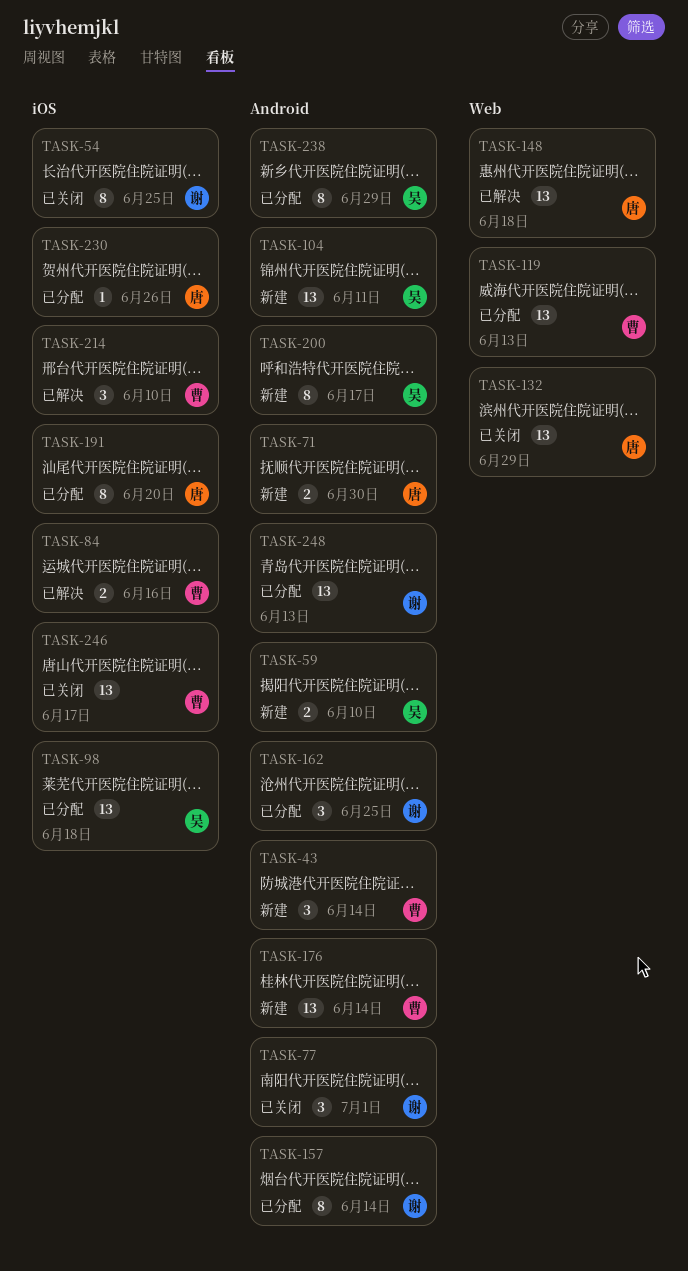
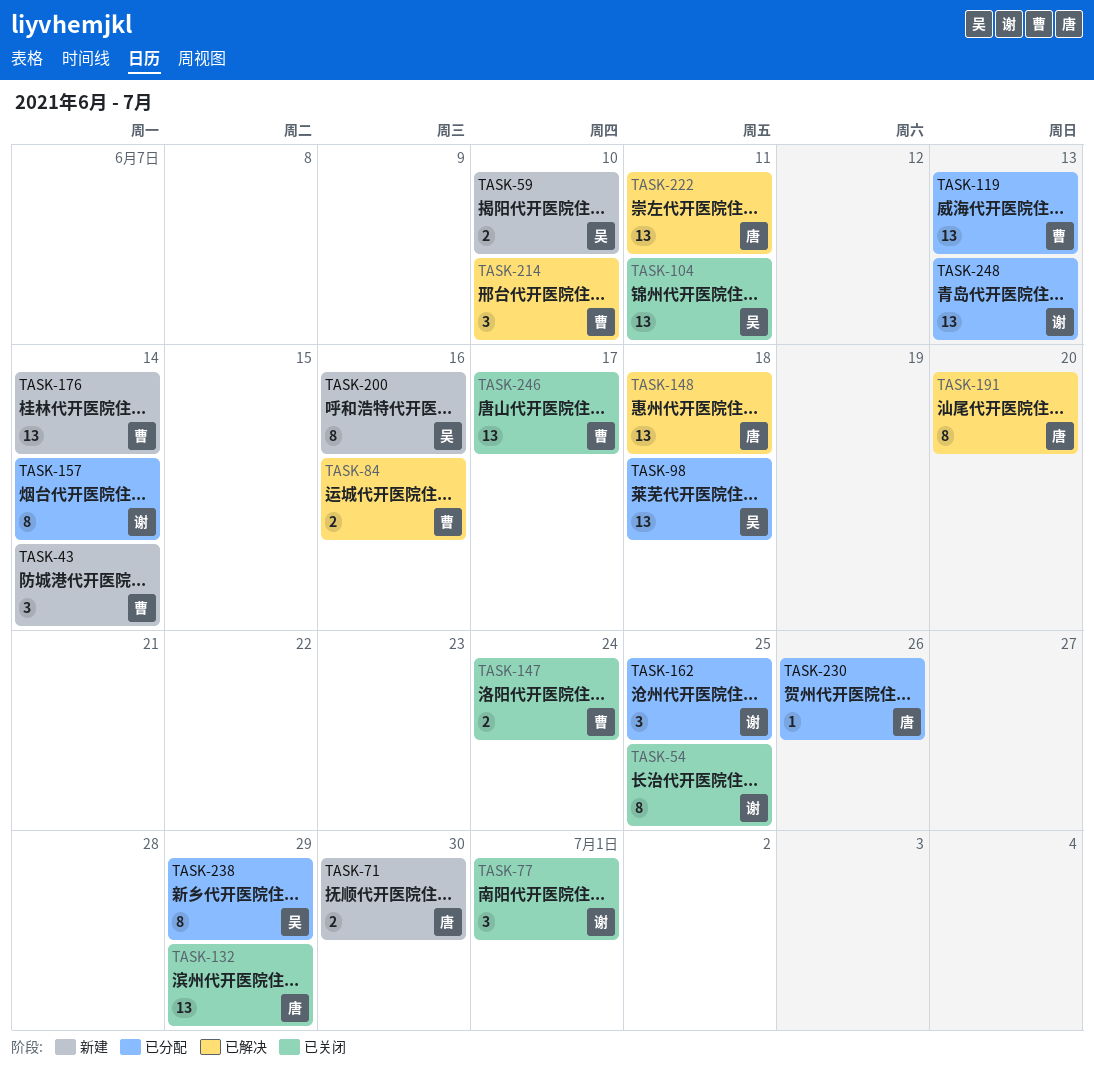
TASK-104, status: 新建 -> 已关闭
TASK-147: none -> present
TASK-191, status: 已分配 -> 已解决
TASK-200, due: Jun 17 -> Jun 16
TASK-222: none -> present

